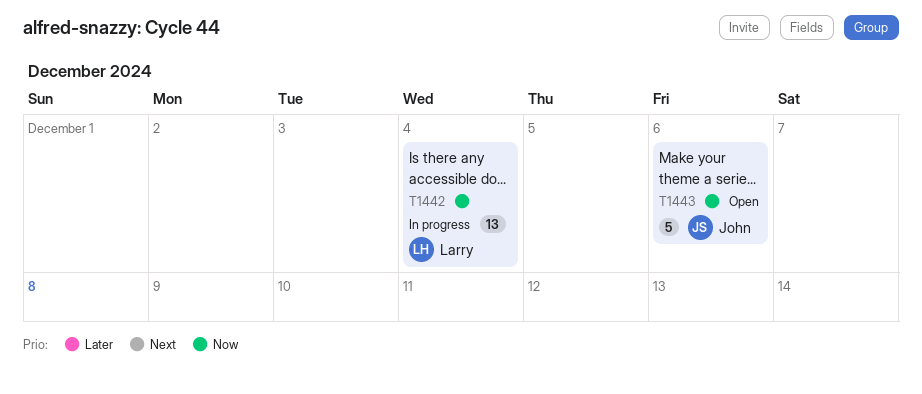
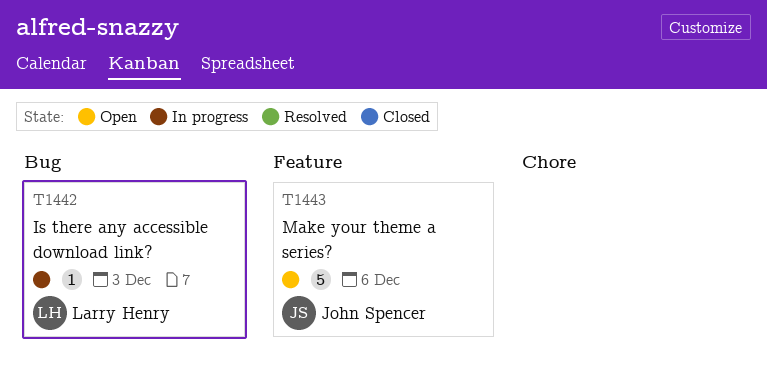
T1442, estimate: 13 -> 1
T1442, due: Dec 4 -> Dec 3

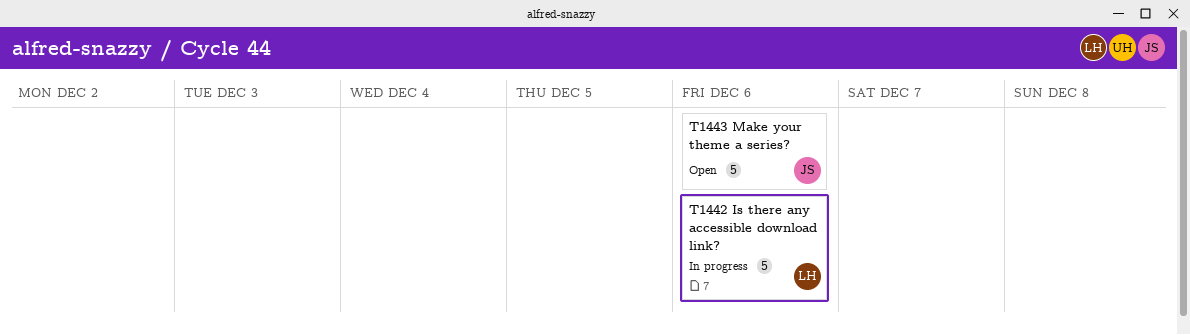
T1442, estimate: 1 -> 5
T1442, due: Dec 3 -> Dec 6

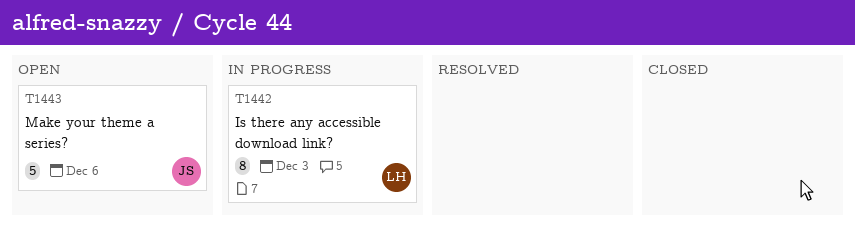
T1442, estimate: 5 -> 8
T1442, due: Dec 6 -> Dec 3

